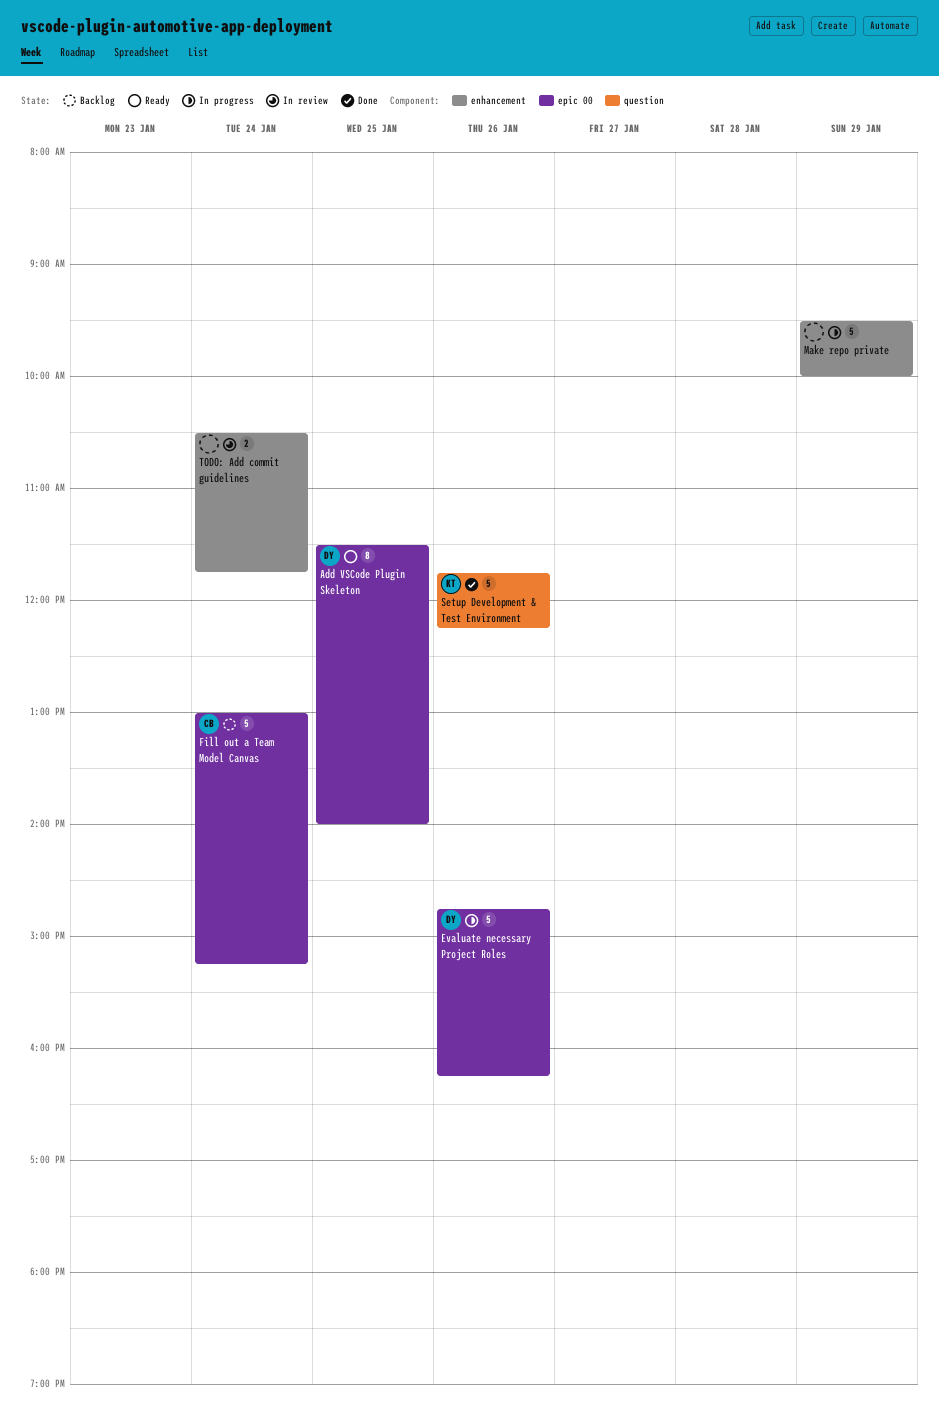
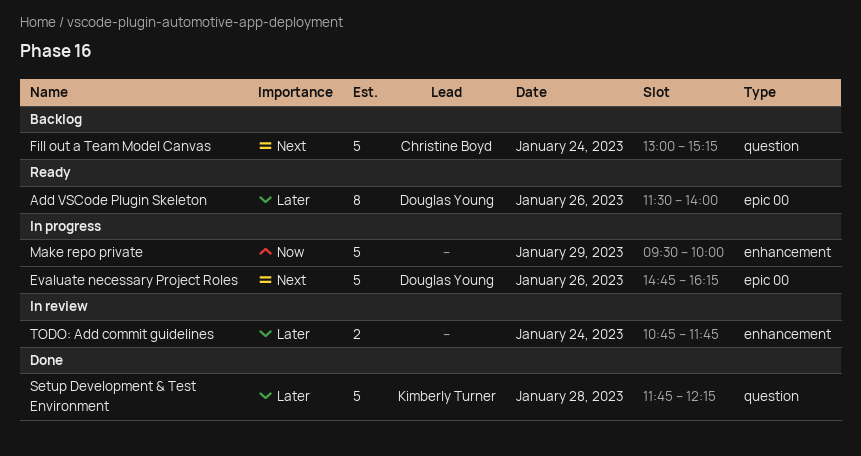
Add VSCode Plugin Skeleton, day: Jan 25 -> Jan 26
Fill out a Team Model Canvas, label: epic 00 -> question
Setup Development & Test Environment, day: Jan 26 -> Jan 28
TODO: Add commit guidelines, begins: 10:30 -> 10:45

